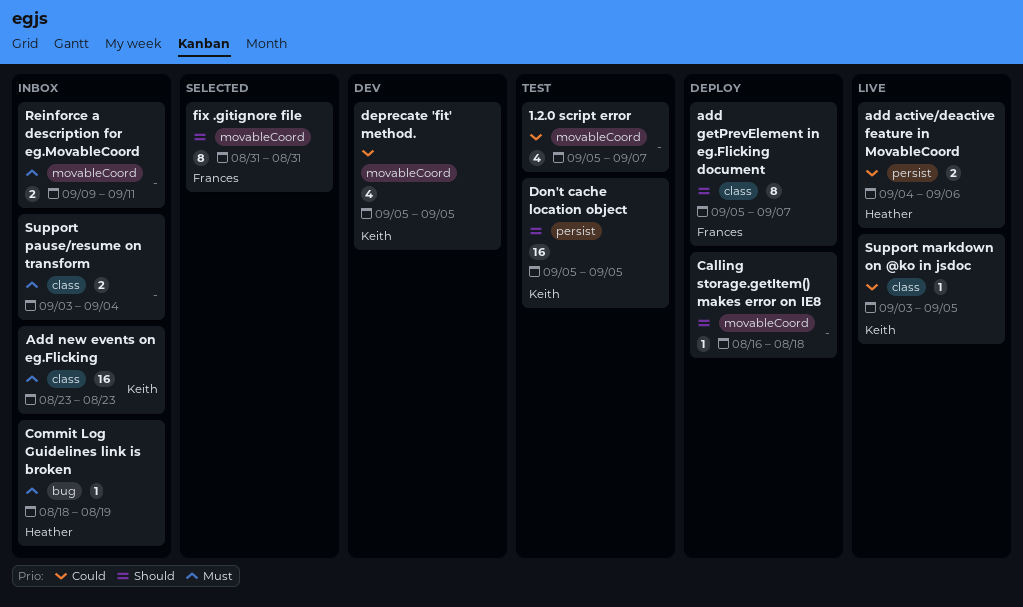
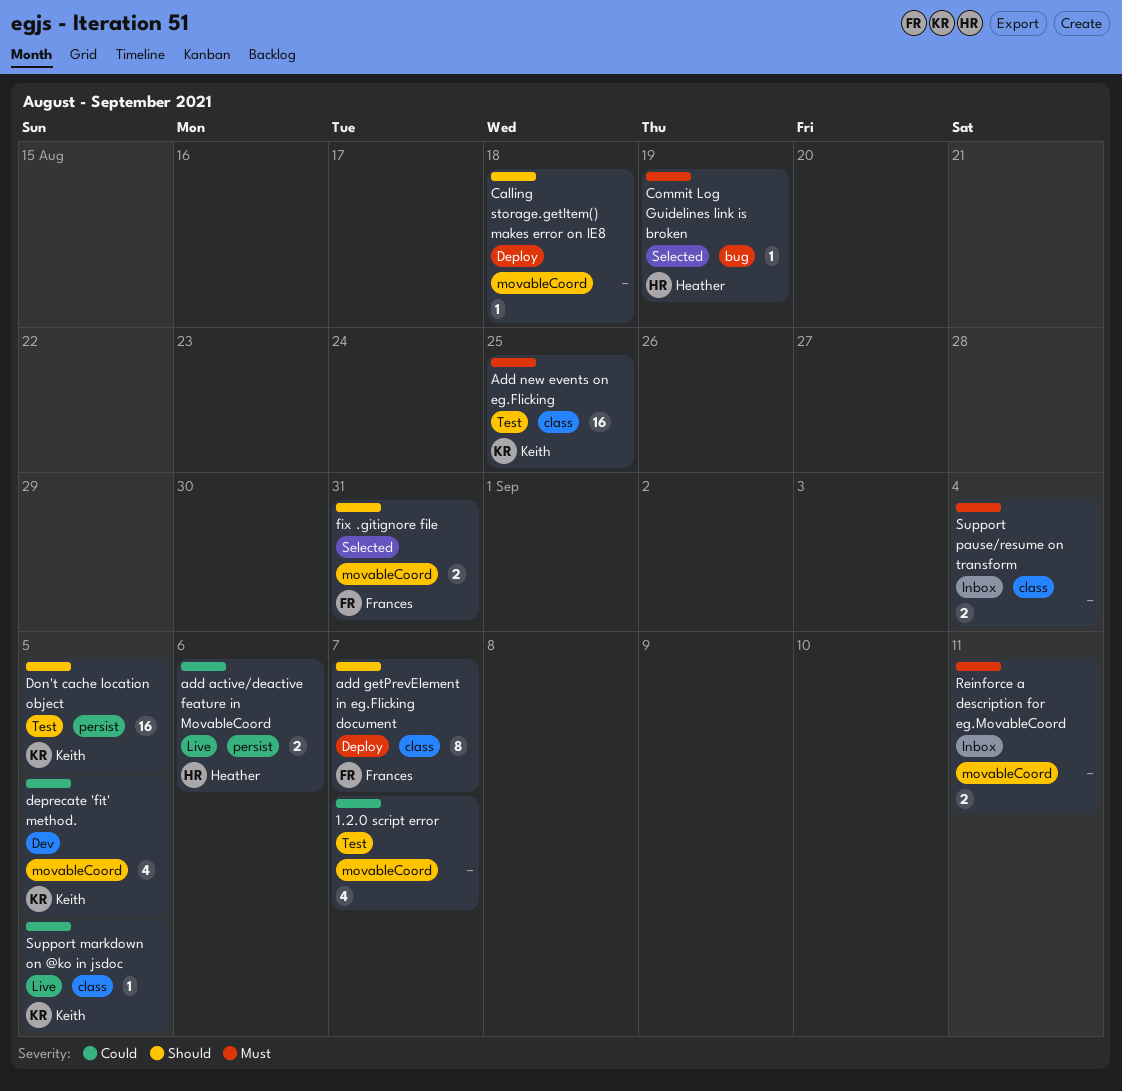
Add new events on eg.Flicking, status: Inbox -> Test
Add new events on eg.Flicking, due: Aug 23 -> Aug 25
Commit Log Guidelines link is broken, status: Inbox -> Selected
fix .gitignore file, estimate: 8 -> 2

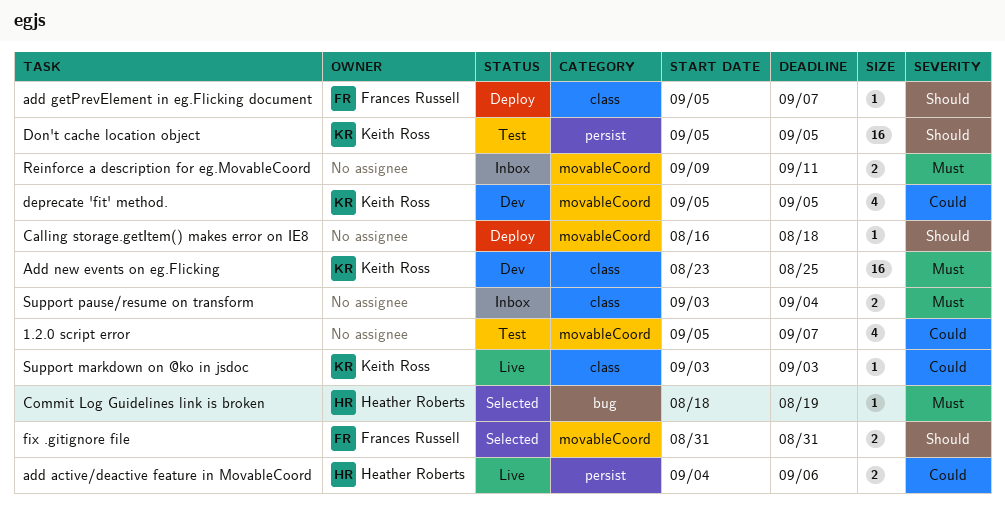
add getPrevElement in eg.Flicking document, estimate: 8 -> 1
Add new events on eg.Flicking, status: Test -> Dev
Support markdown on @ko in jsdoc, due: Sep 5 -> Sep 3

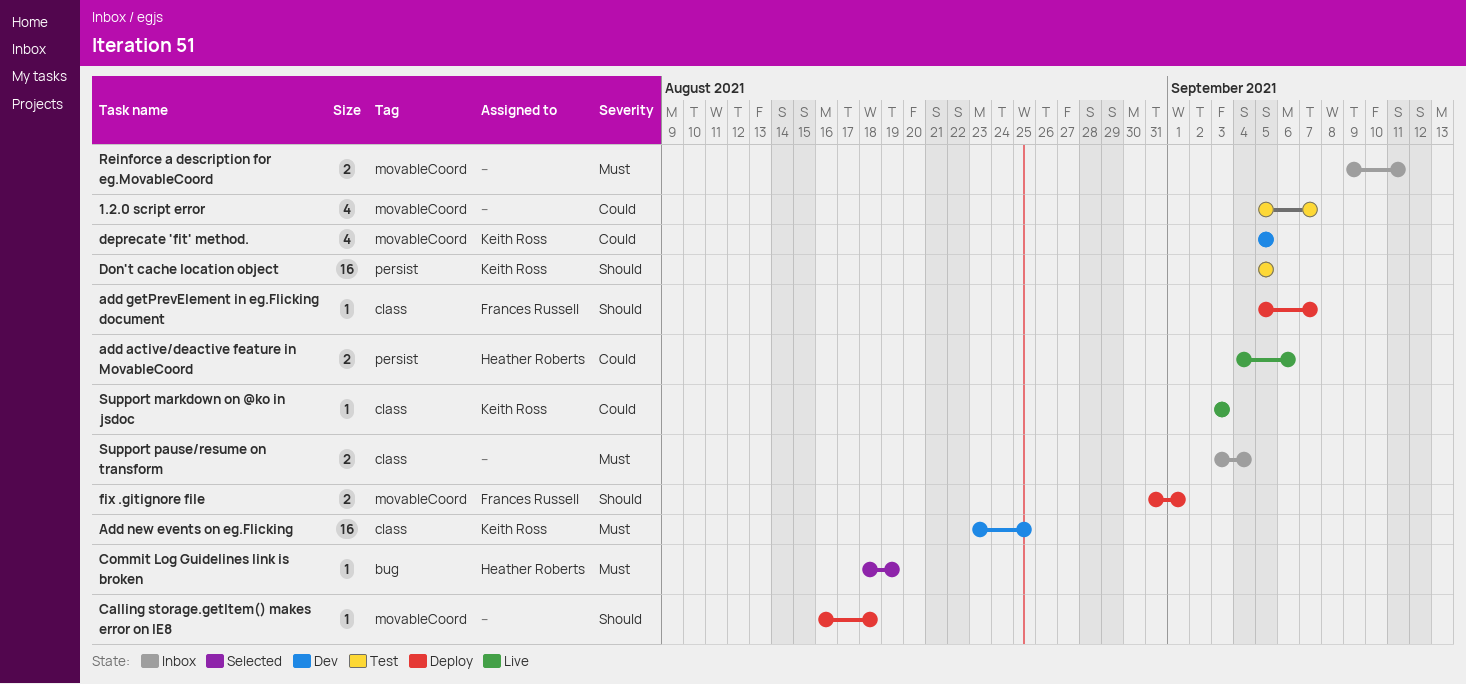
fix .gitignore file, status: Selected -> Deploy
fix .gitignore file, due: Aug 31 -> Sep 1

